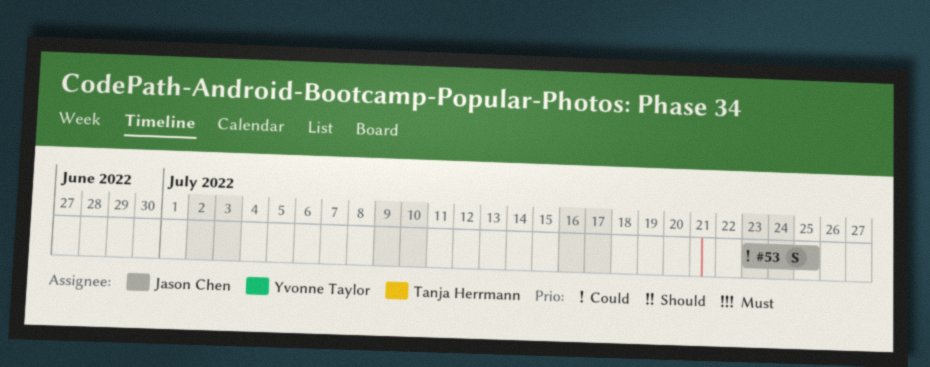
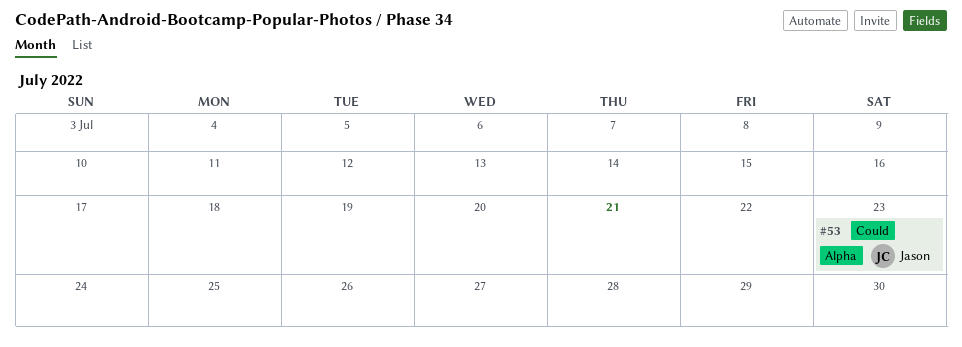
#53, due: Jul 25 -> Jul 23

